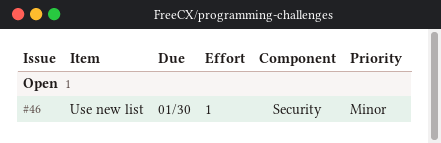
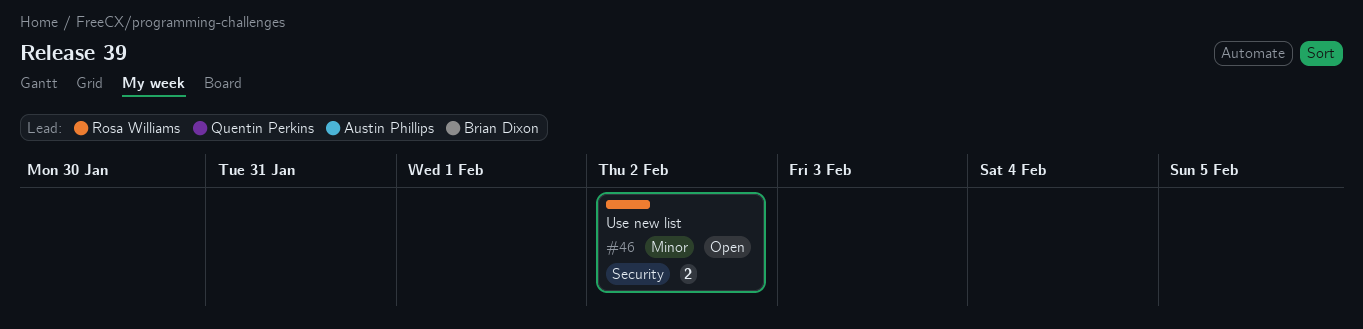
#46, estimate: 1 -> 2
#46, due: Jan 30 -> Feb 2

